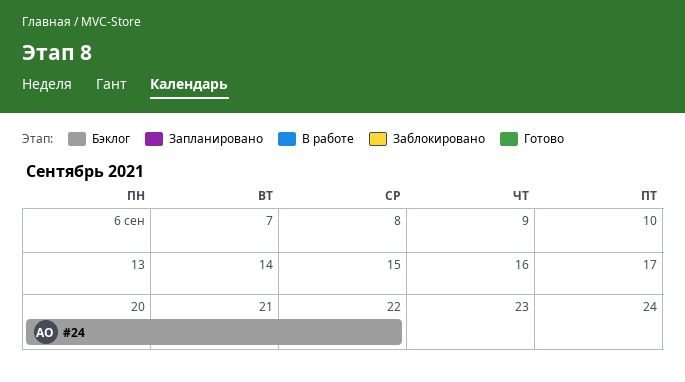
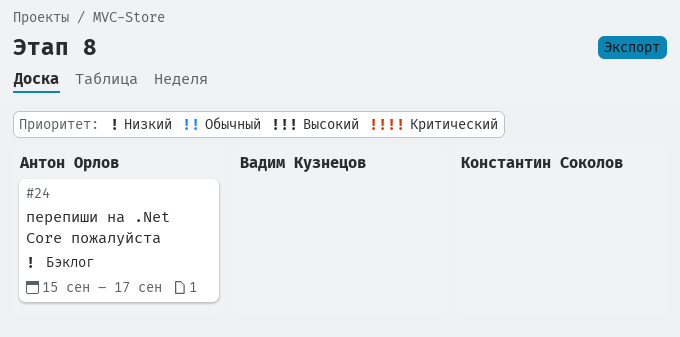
#24, start: Sep 20 -> Sep 15
#24, due: Sep 22 -> Sep 17

